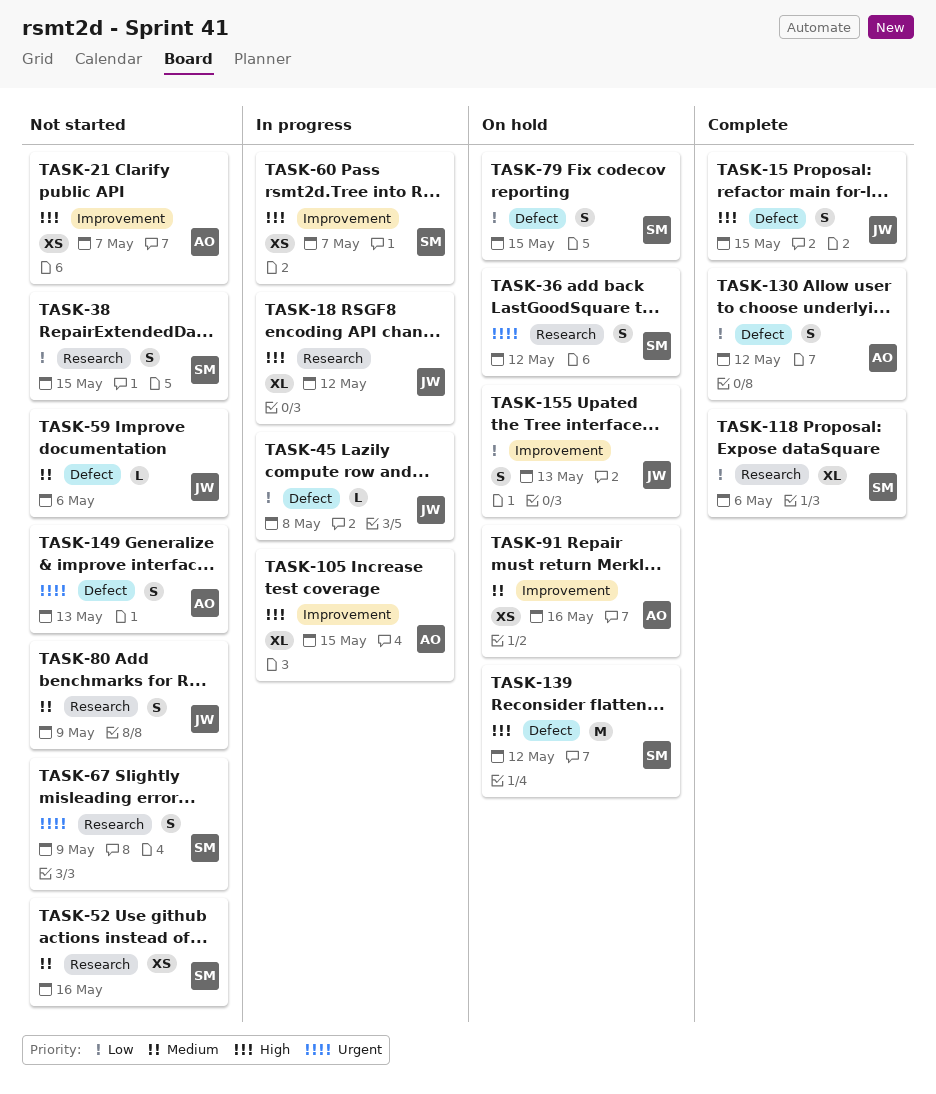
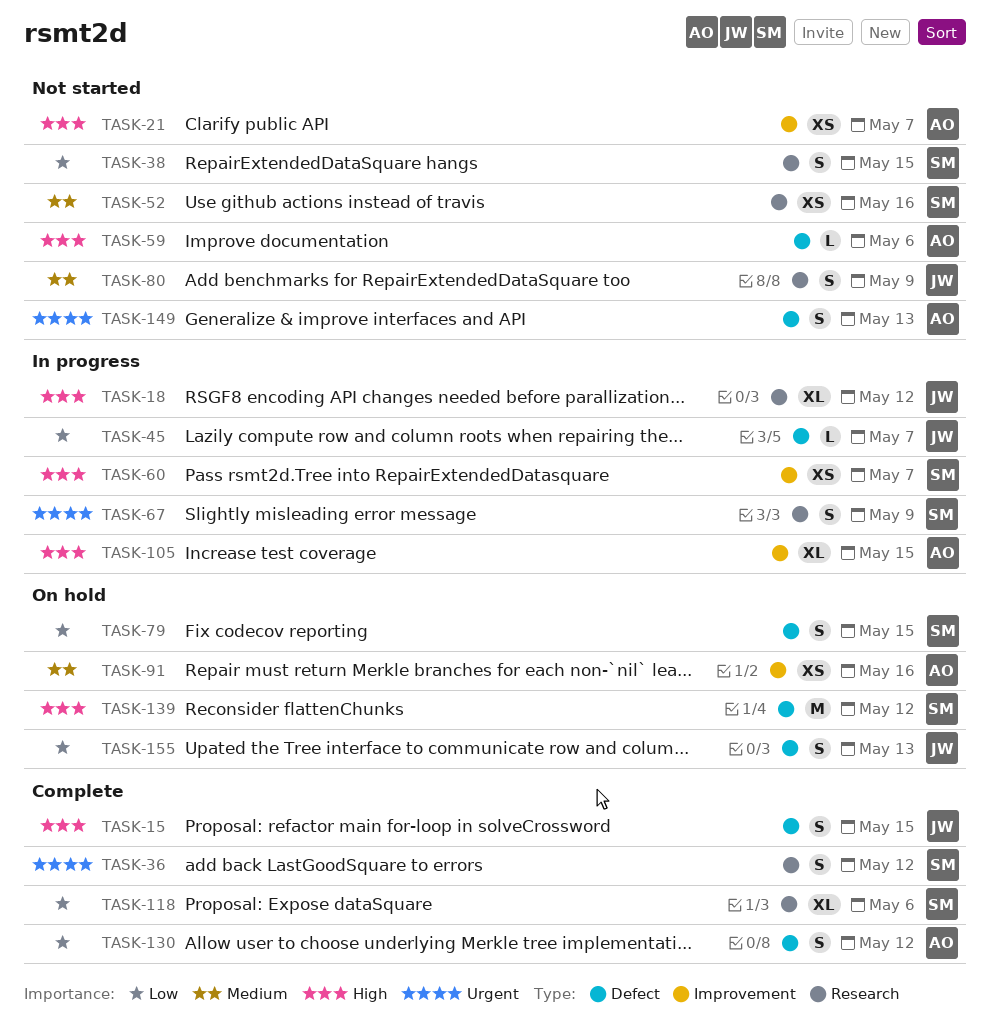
TASK-36, status: On hold -> Complete
TASK-45, due: May 8 -> May 7
TASK-59, owner: JW -> AO
TASK-59, priority: Medium -> High
TASK-67, status: Not started -> In progress
TASK-155, label: Improvement -> Defect

